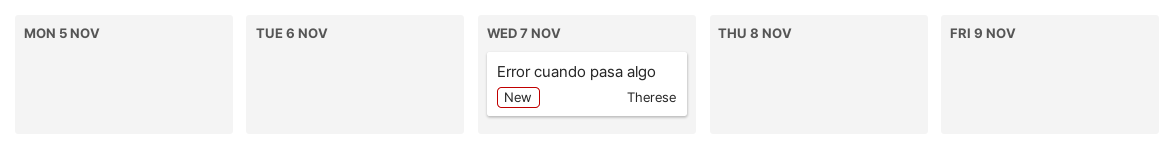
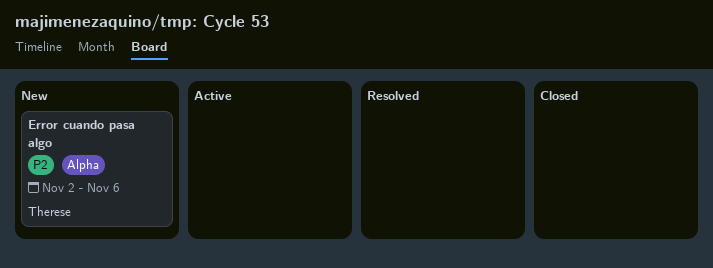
Error cuando pasa algo, due: Nov 7 -> Nov 6

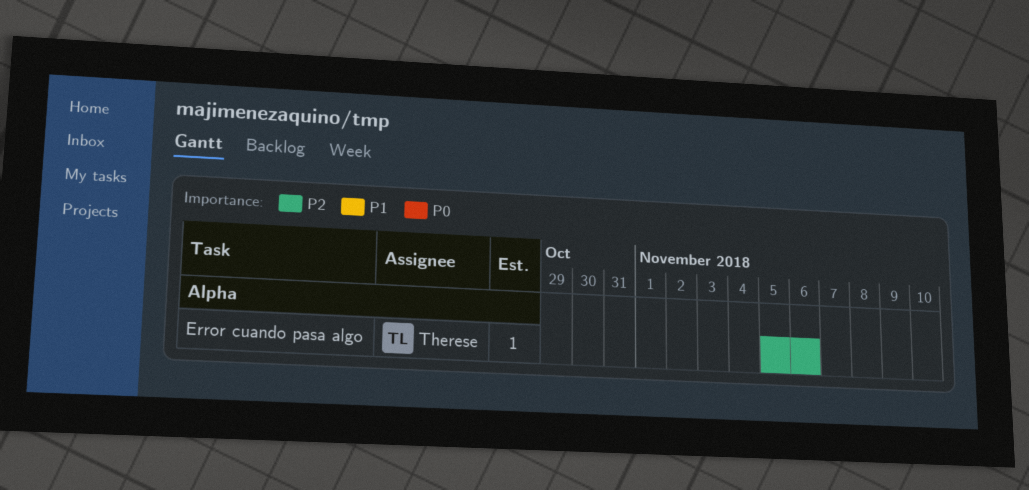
Error cuando pasa algo, start: Nov 2 -> Nov 5

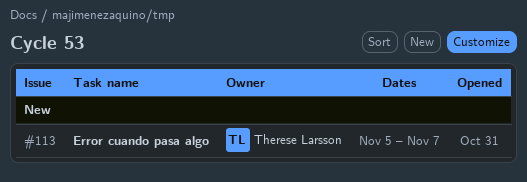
Error cuando pasa algo, due: Nov 6 -> Nov 7

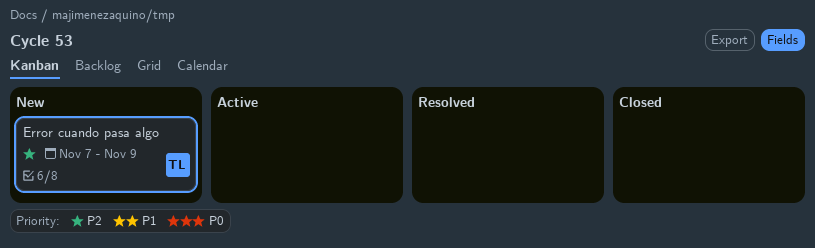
Error cuando pasa algo, start: Nov 5 -> Nov 7
Error cuando pasa algo, due: Nov 7 -> Nov 9

